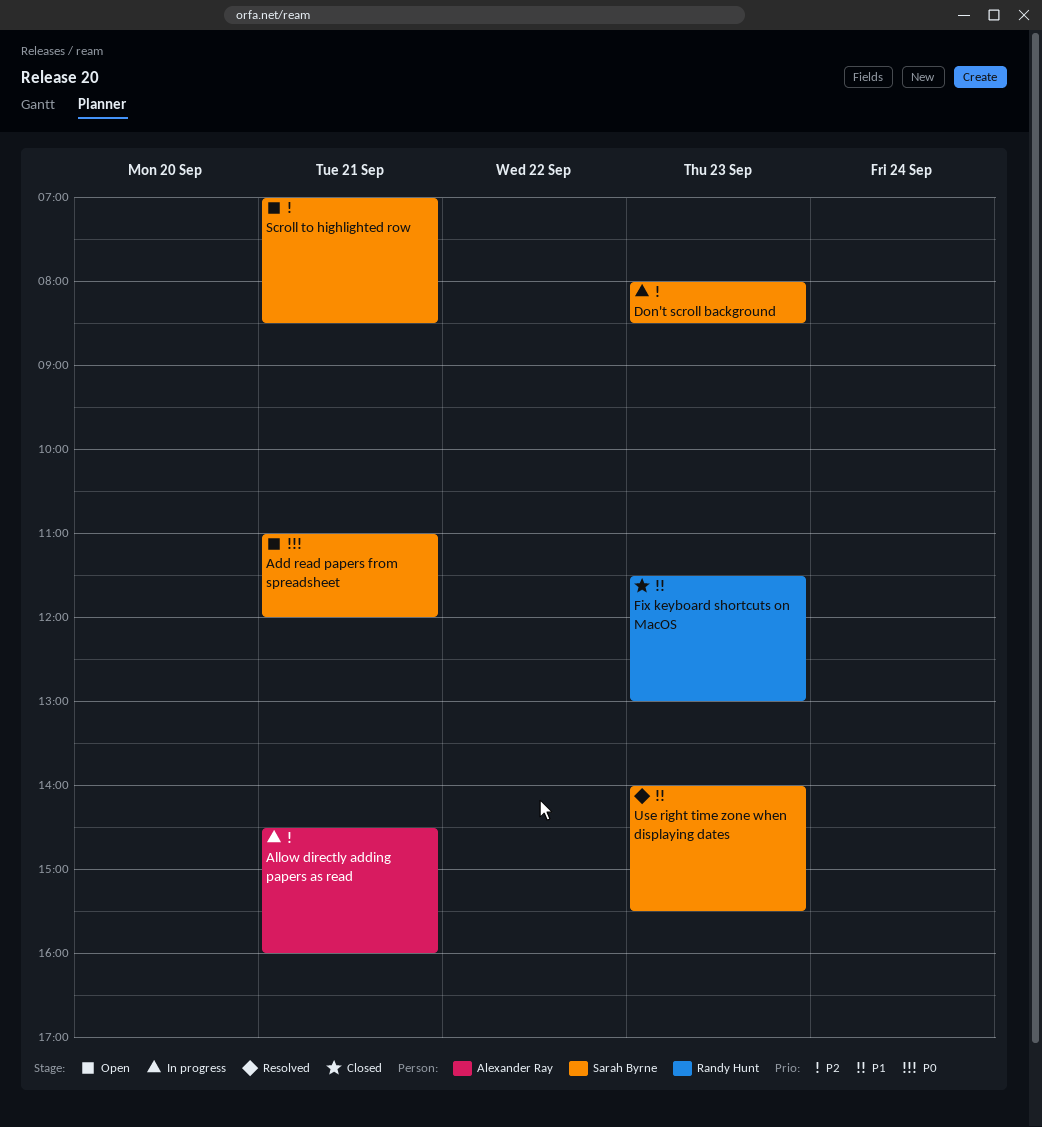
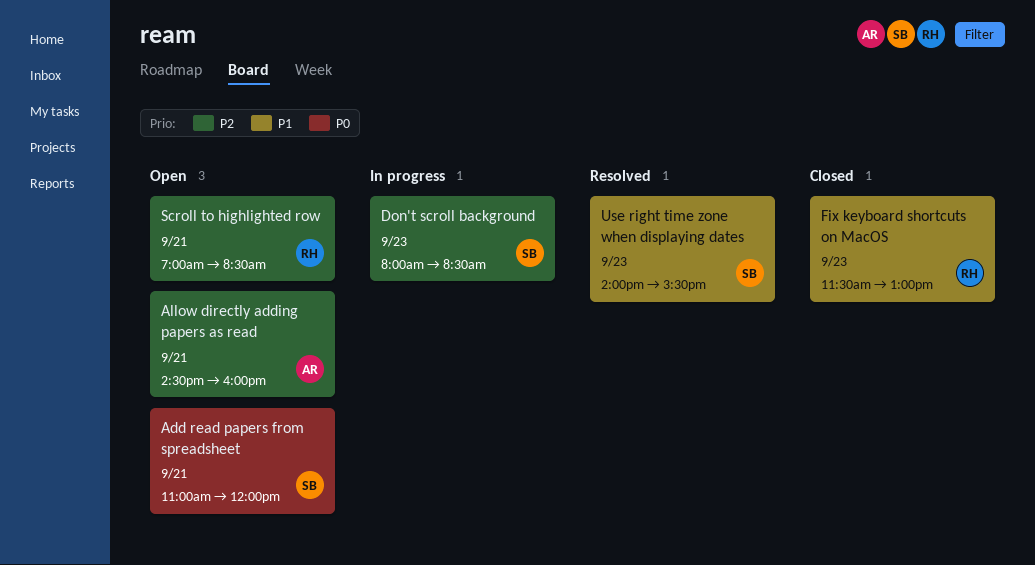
Allow directly adding papers as read, status: In progress -> Open
Scroll to highlighted row, owner: Sarah Byrne -> Randy Hunt

